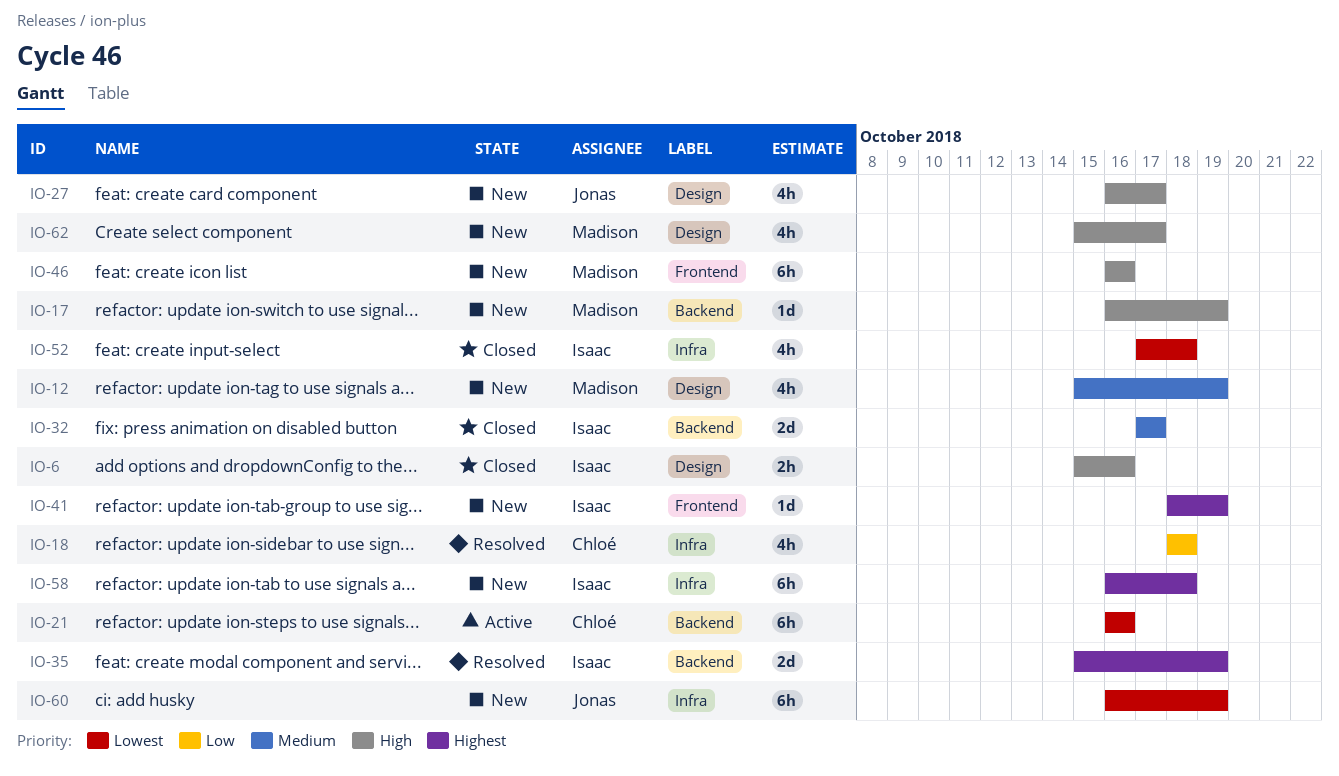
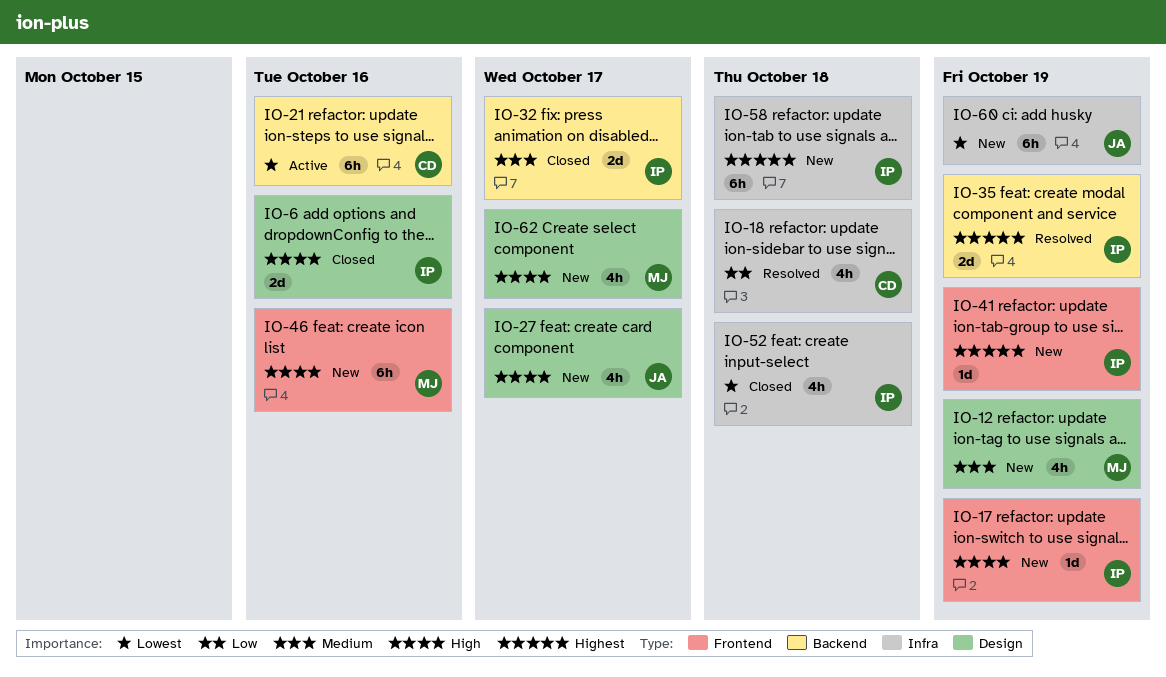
IO-6, estimate: 2h -> 2d
IO-17, owner: Madison -> Isaac
IO-17, label: Backend -> Frontend

